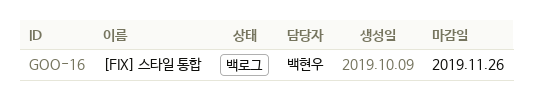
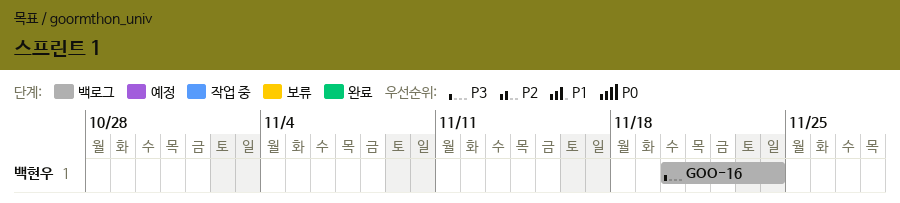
GOO-16, due: Nov 26 -> Nov 24

